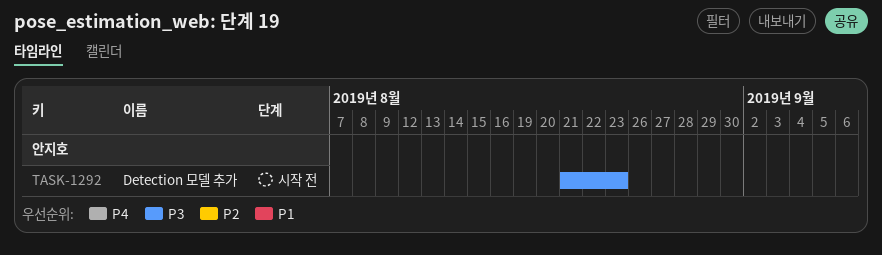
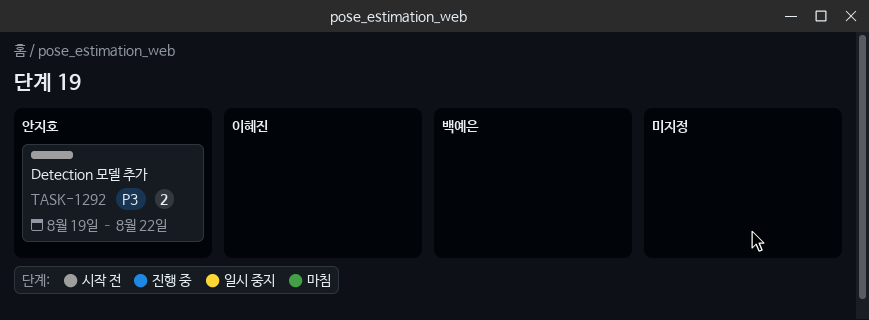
TASK-1292, start: Aug 21 -> Aug 19
TASK-1292, due: Aug 23 -> Aug 22

